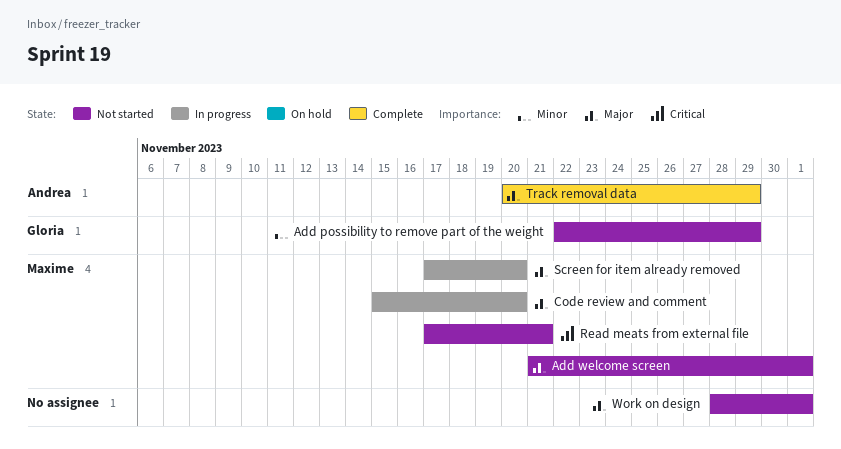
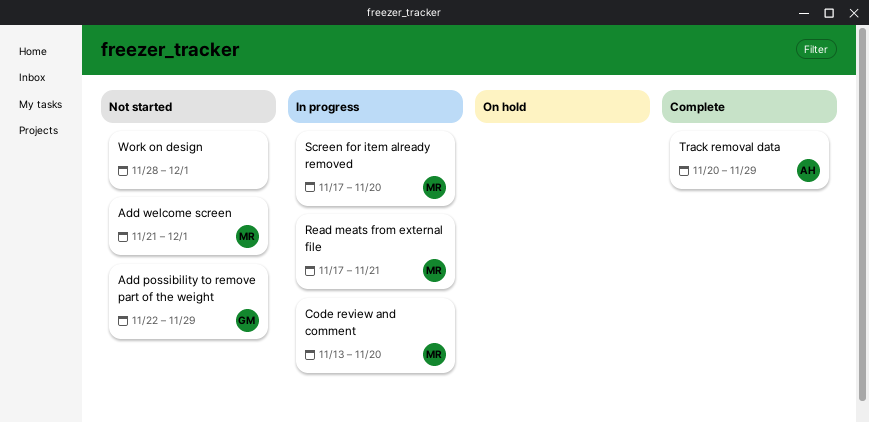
Code review and comment, start: Nov 15 -> Nov 13
Read meats from external file, status: Not started -> In progress

